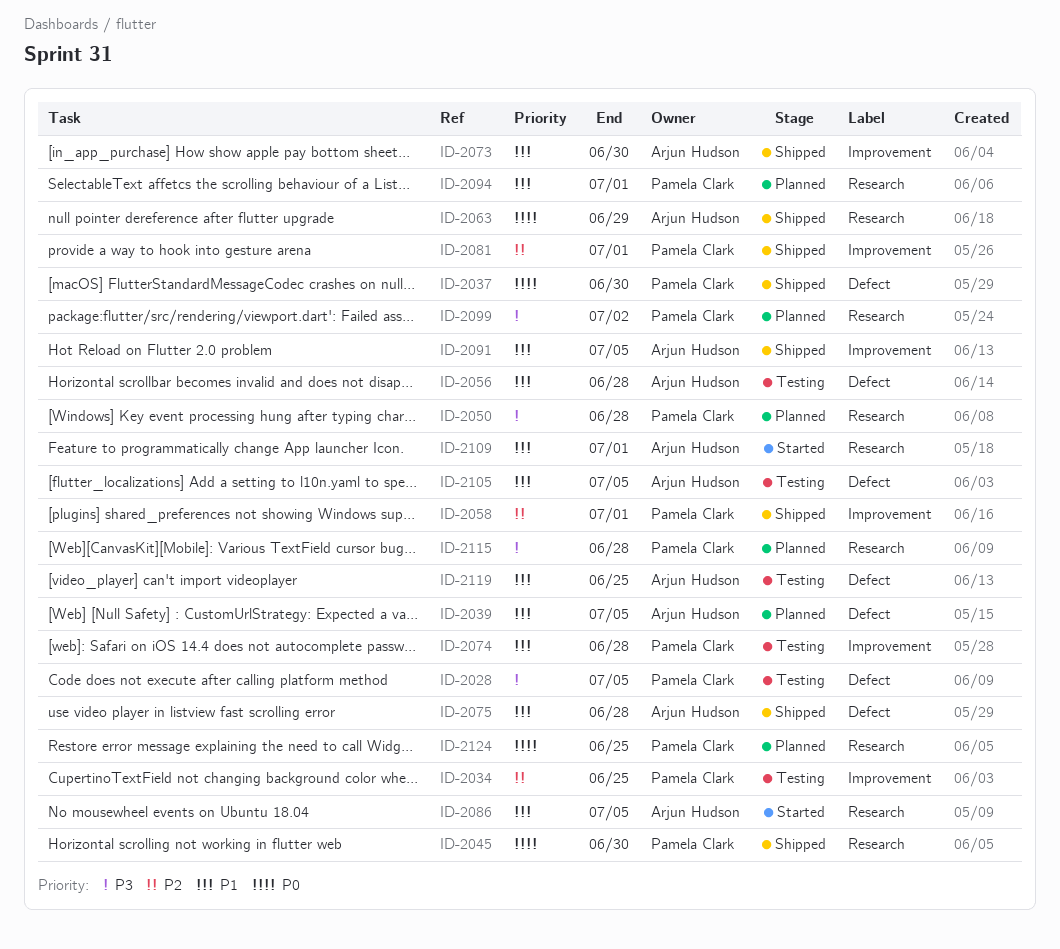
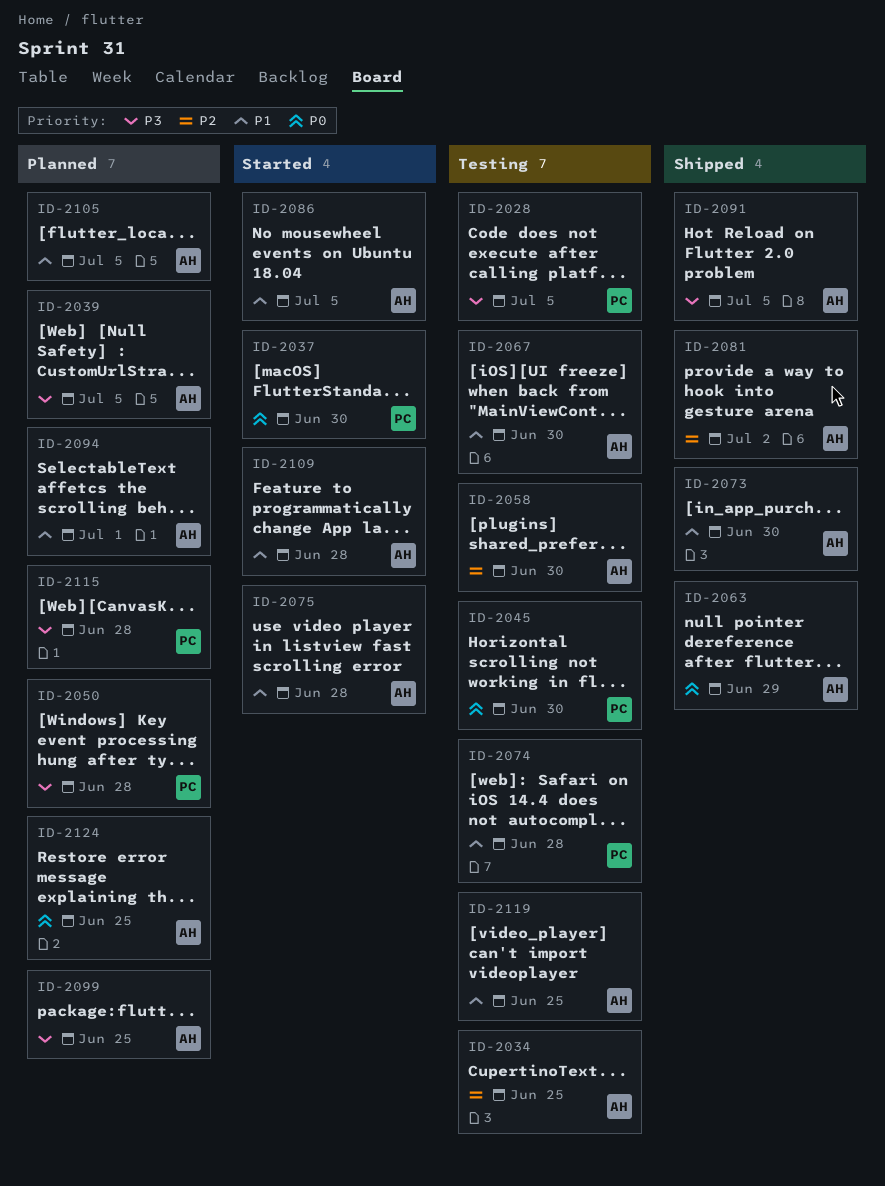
ID-2034, owner: Pamela Clark -> Arjun Hudson
ID-2037, status: Shipped -> Started
ID-2039, priority: P1 -> P3
ID-2045, status: Shipped -> Testing
ID-2056: present -> none
ID-2058, status: Shipped -> Testing
ID-2058, owner: Pamela Clark -> Arjun Hudson
ID-2058, due: Jul 1 -> Jun 30
ID-2067: none -> present
ID-2075, status: Shipped -> Started
ID-2081, owner: Pamela Clark -> Arjun Hudson
ID-2081, due: Jul 1 -> Jul 2
ID-2091, priority: P1 -> P3
ID-2094, owner: Pamela Clark -> Arjun Hudson
ID-2099, owner: Pamela Clark -> Arjun Hudson
ID-2099, due: Jul 2 -> Jun 25
ID-2105, status: Testing -> Planned
ID-2109, due: Jul 1 -> Jun 28
ID-2124, owner: Pamela Clark -> Arjun Hudson

